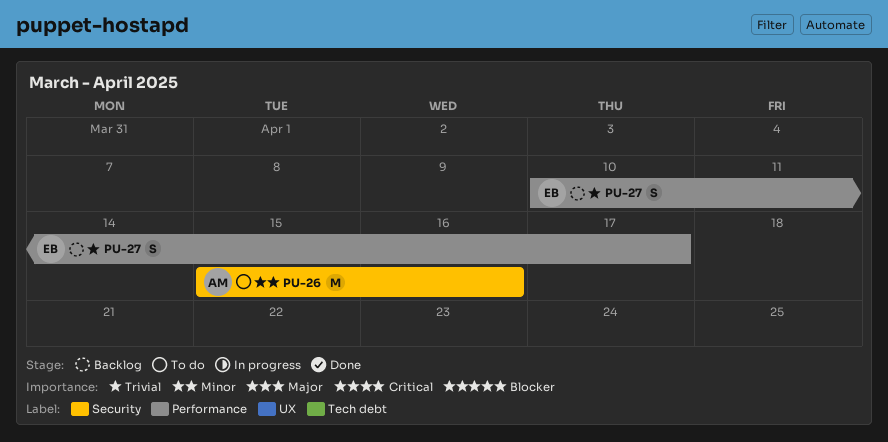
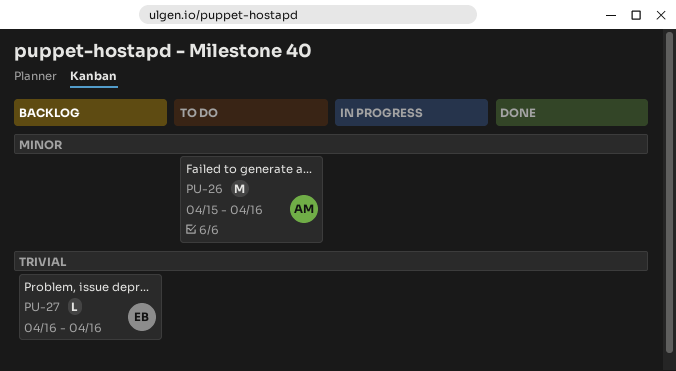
PU-27, estimate: S -> L
PU-27, start: Apr 10 -> Apr 16
PU-27, due: Apr 17 -> Apr 16

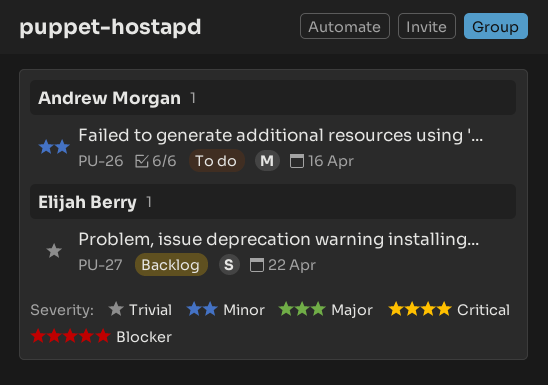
PU-27, estimate: L -> S
PU-27, due: Apr 16 -> Apr 22

